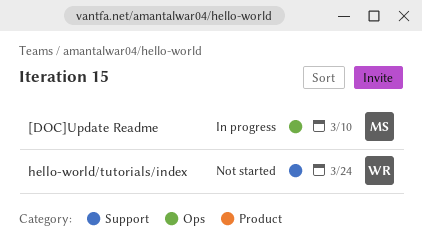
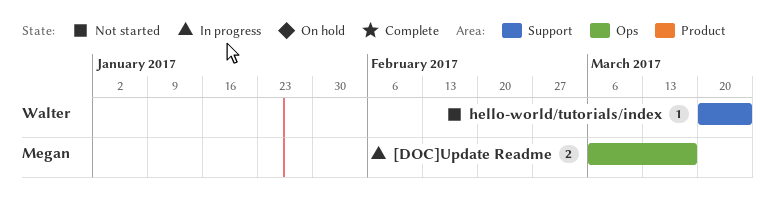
[DOC]Update Readme, due: Mar 10 -> Mar 17

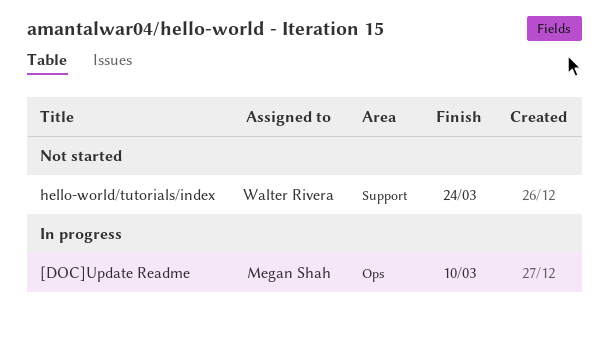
[DOC]Update Readme, due: Mar 17 -> Mar 10

